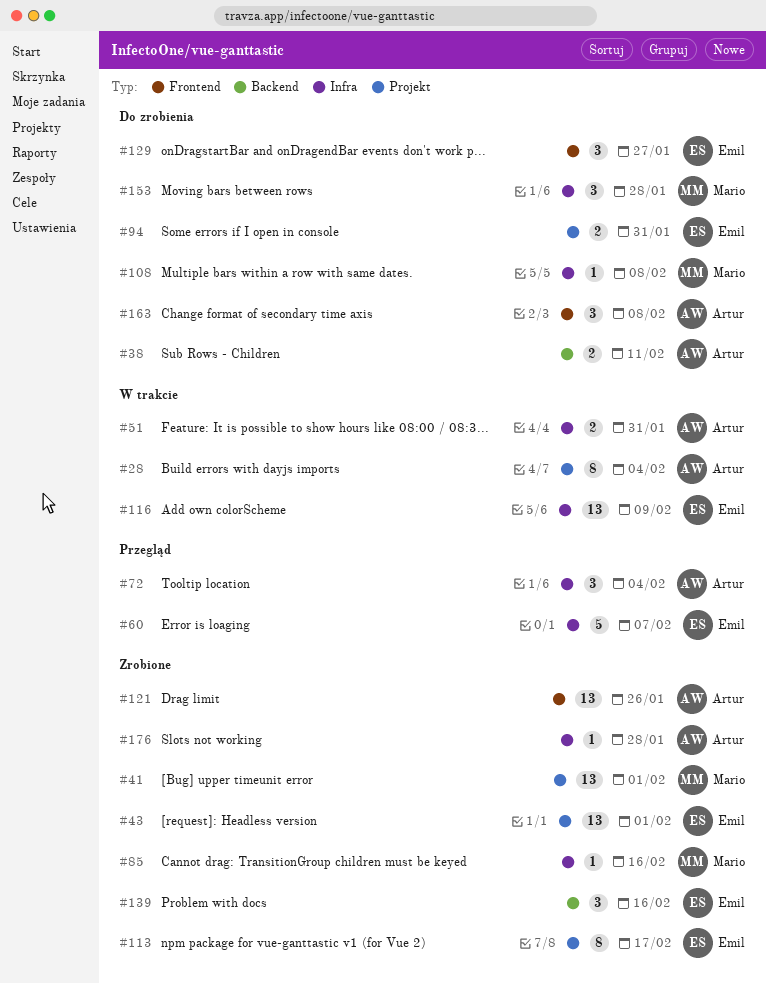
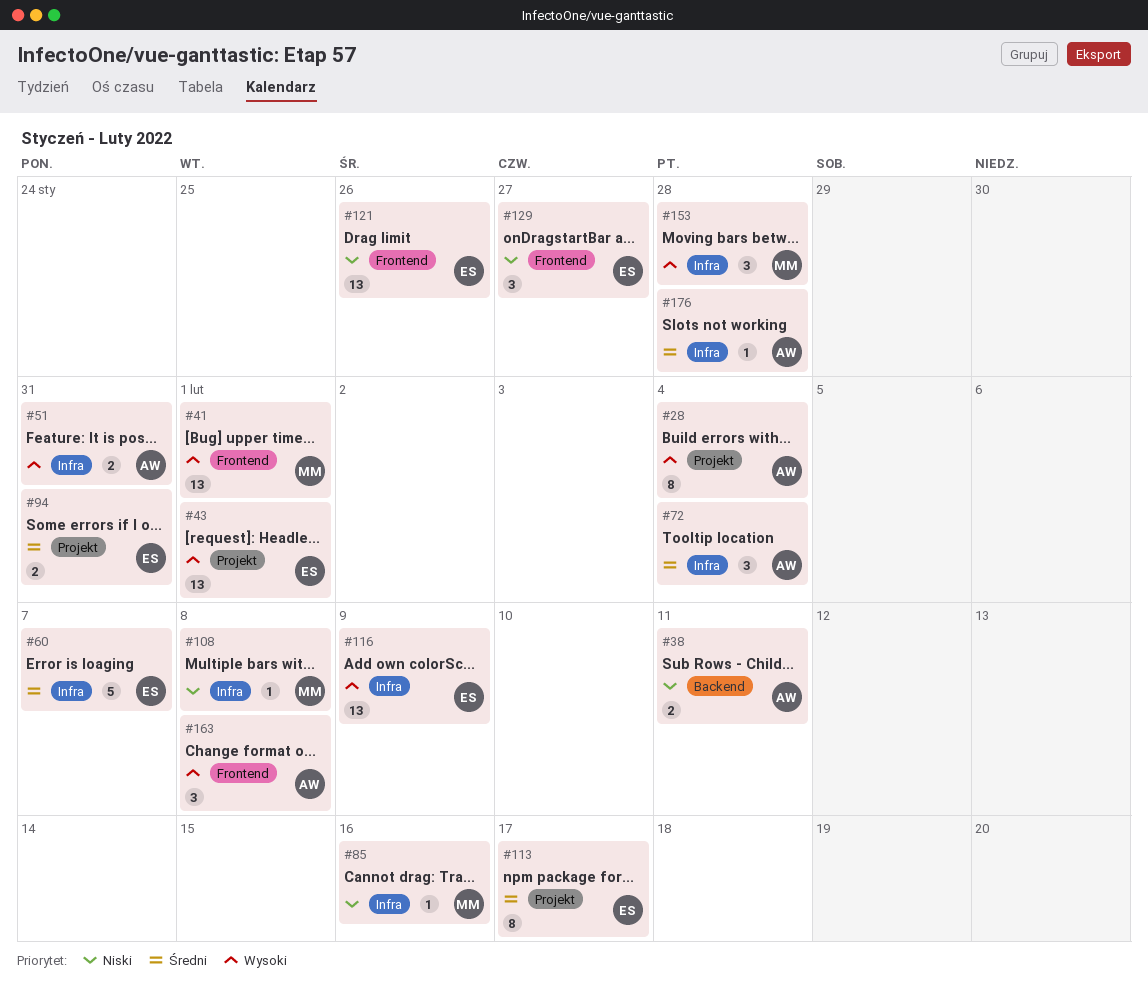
#41, label: Projekt -> Frontend
#121, owner: Artur -> Emil
#139: present -> none

